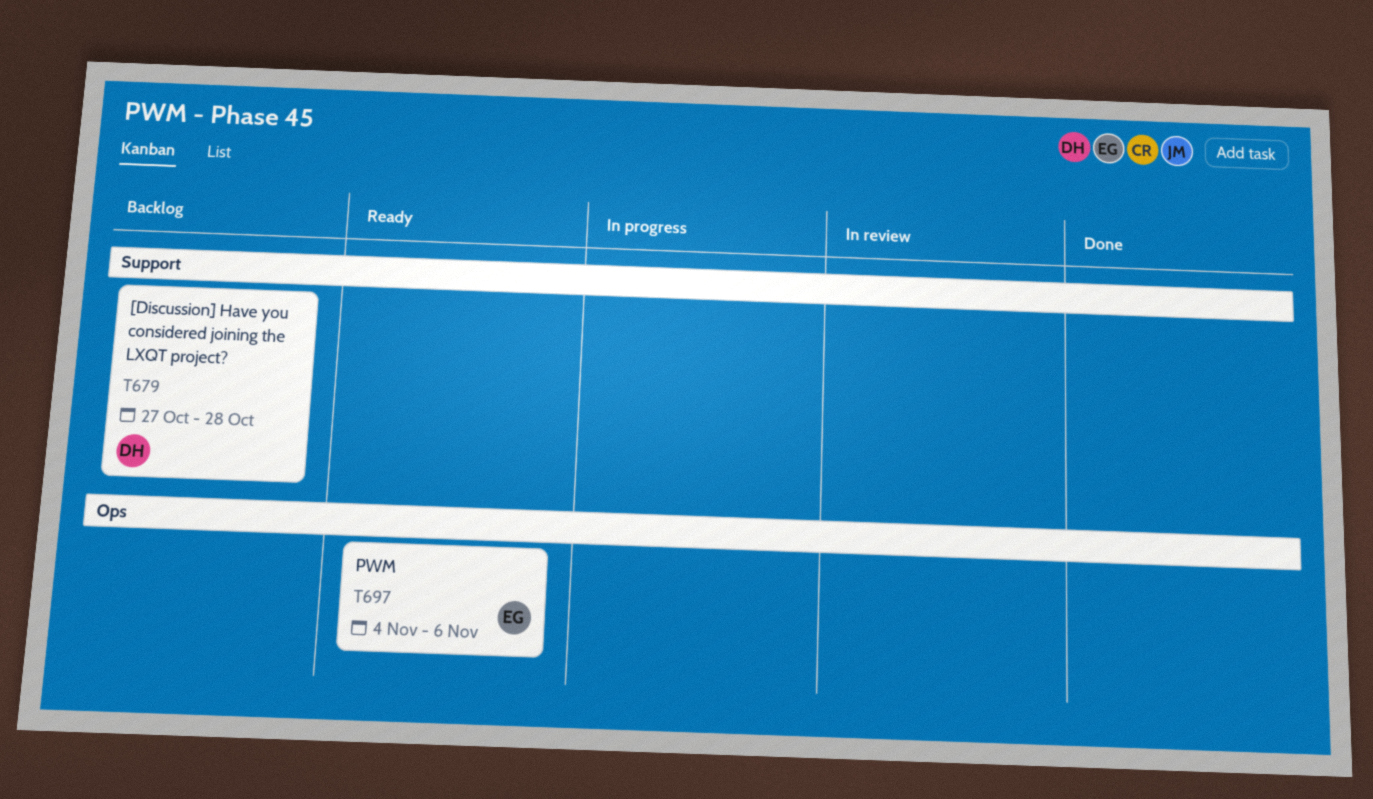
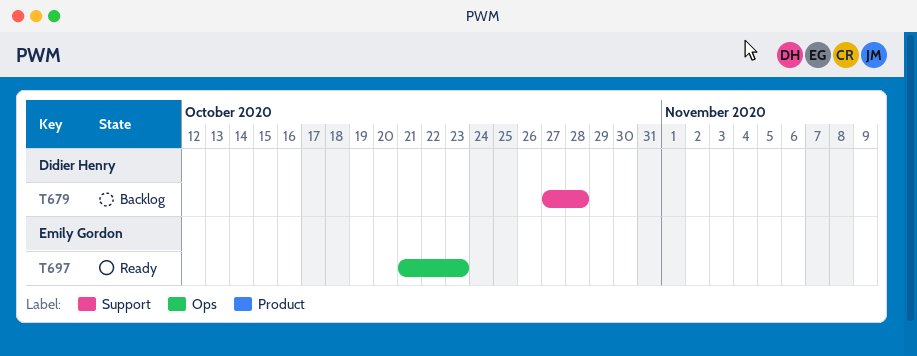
T697, start: Nov 4 -> Oct 21
T697, due: Nov 6 -> Oct 23

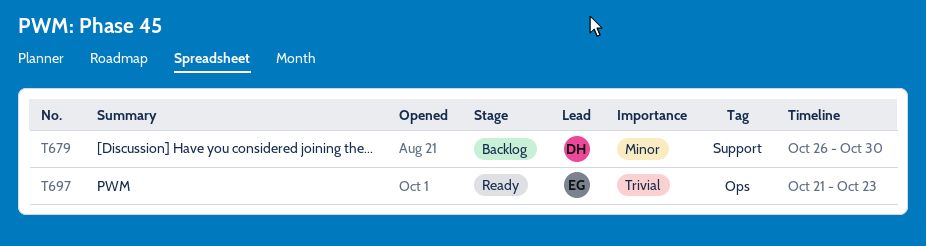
T679, start: Oct 27 -> Oct 26
T679, due: Oct 28 -> Oct 30

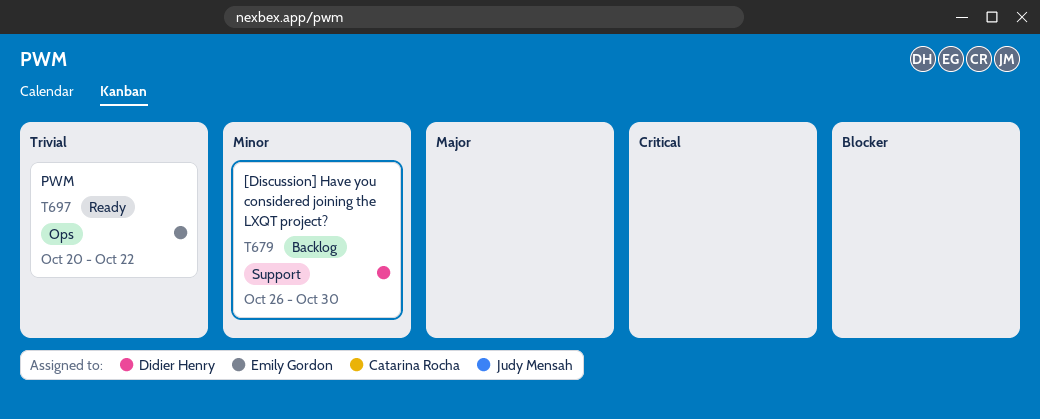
T697, start: Oct 21 -> Oct 20
T697, due: Oct 23 -> Oct 22

